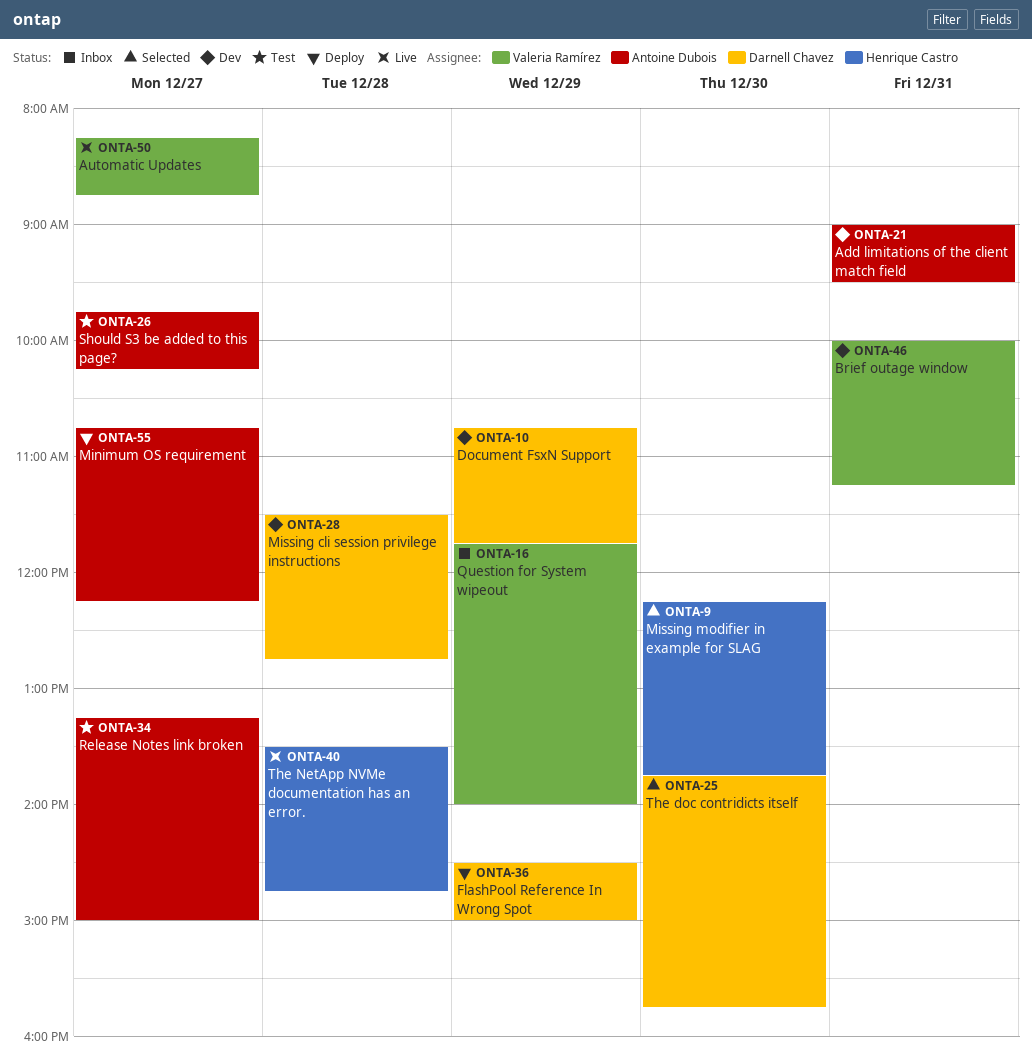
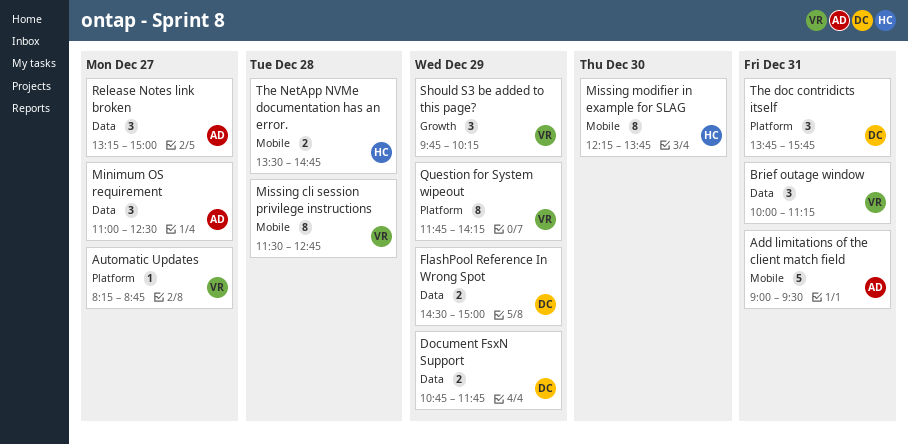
Minimum OS requirement, begins: 10:45 -> 11:00
Minimum OS requirement, ends: 12:15 -> 12:30
Missing cli session privilege instructions, owner: Darnell Chavez -> Valeria Ramírez
Question for System wipeout, ends: 14:00 -> 14:15
Should S3 be added to this page?, owner: Antoine Dubois -> Valeria Ramírez
Should S3 be added to this page?, day: Dec 27 -> Dec 29
The doc contridicts itself, day: Dec 30 -> Dec 31

